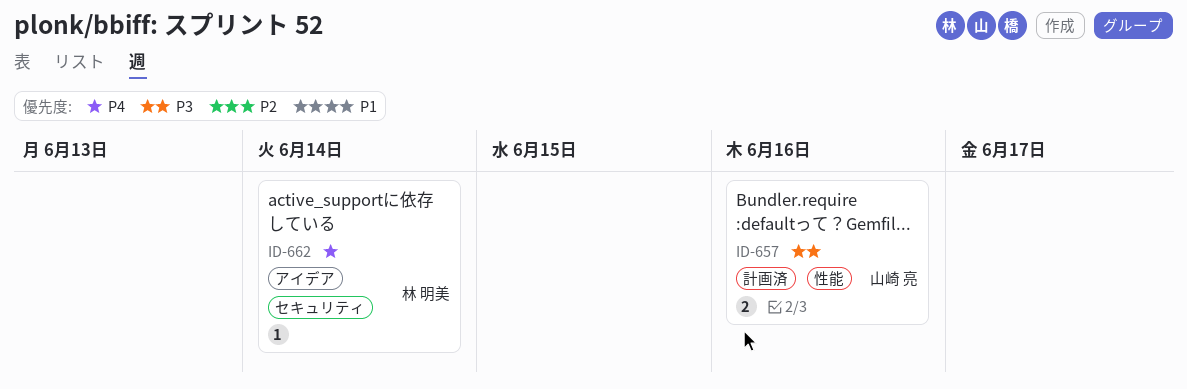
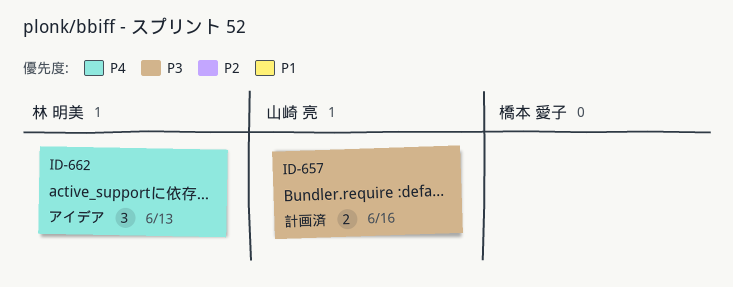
ID-662, estimate: 1 -> 3
ID-662, due: Jun 14 -> Jun 13

